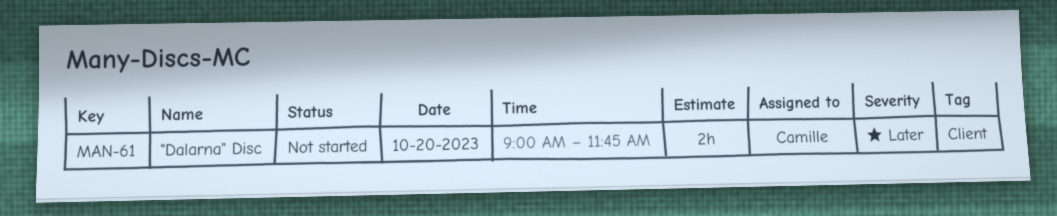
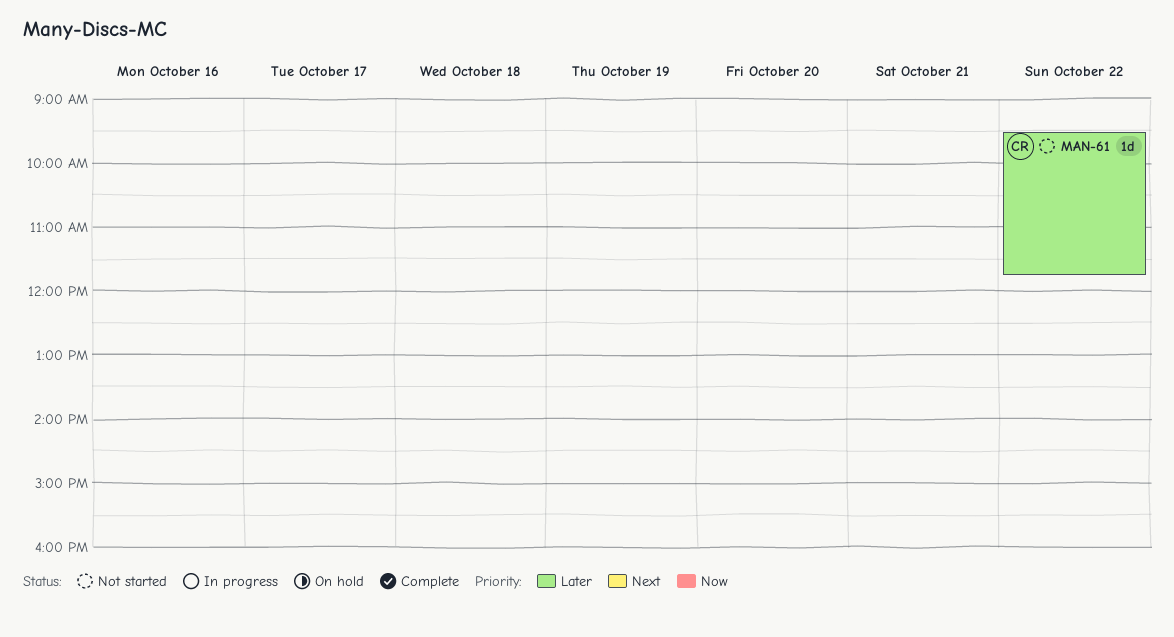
MAN-61, estimate: 2h -> 1d
MAN-61, day: Oct 20 -> Oct 22
MAN-61, begins: 09:00 -> 09:30

